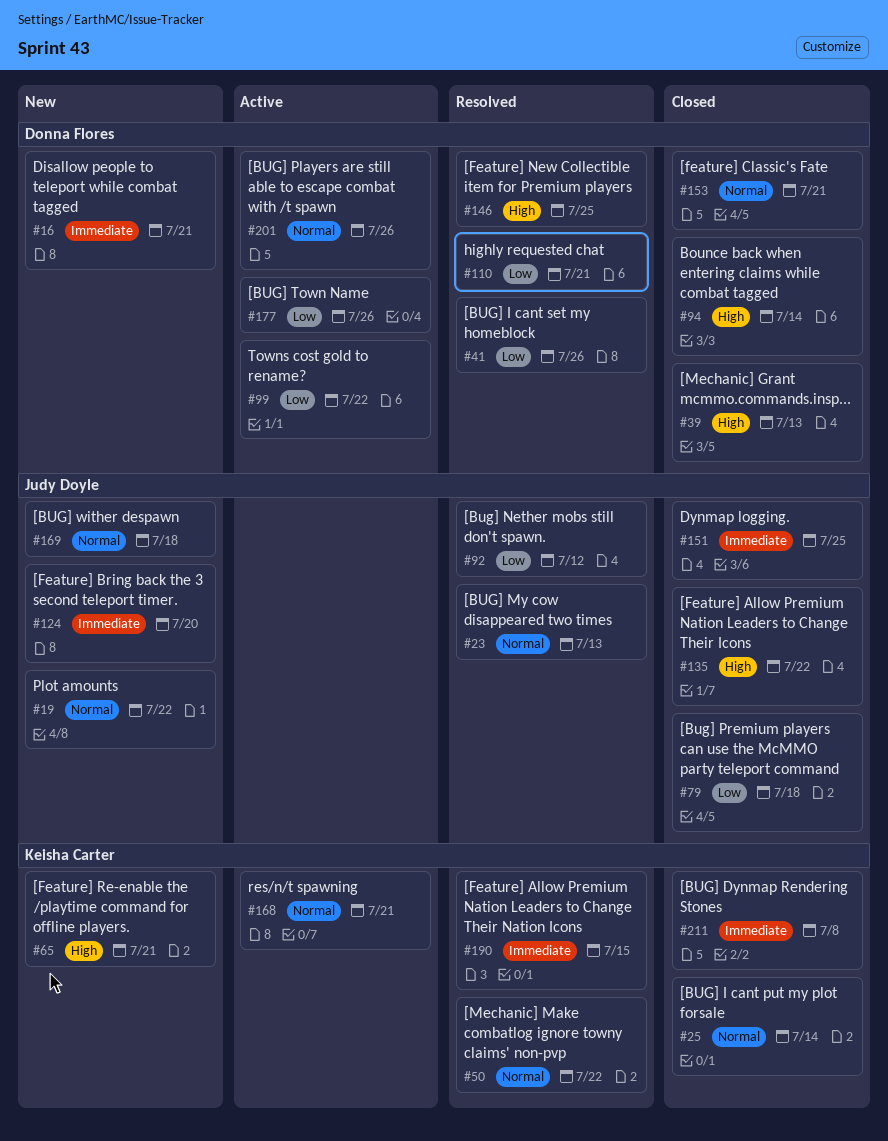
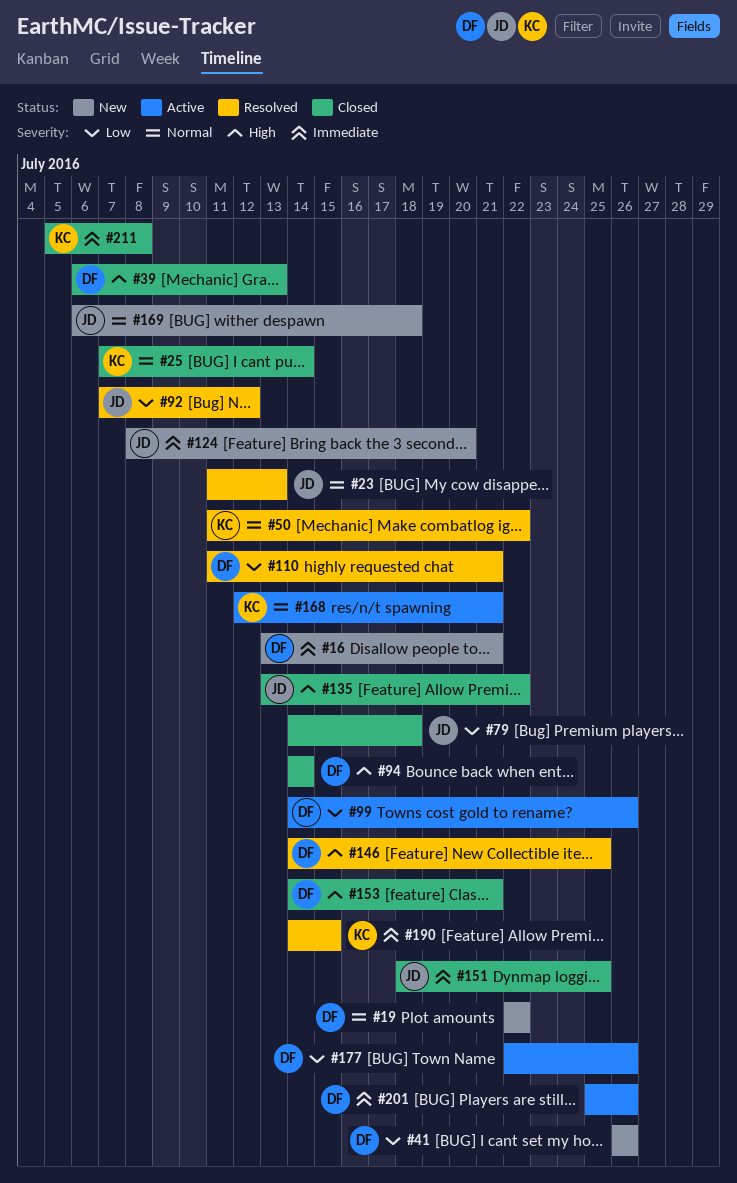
#19, owner: Judy Doyle -> Donna Flores
#41, status: Resolved -> New
#65: present -> none
#99, due: Jul 22 -> Jul 26
#153, priority: Normal -> High
#201, priority: Normal -> Immediate

